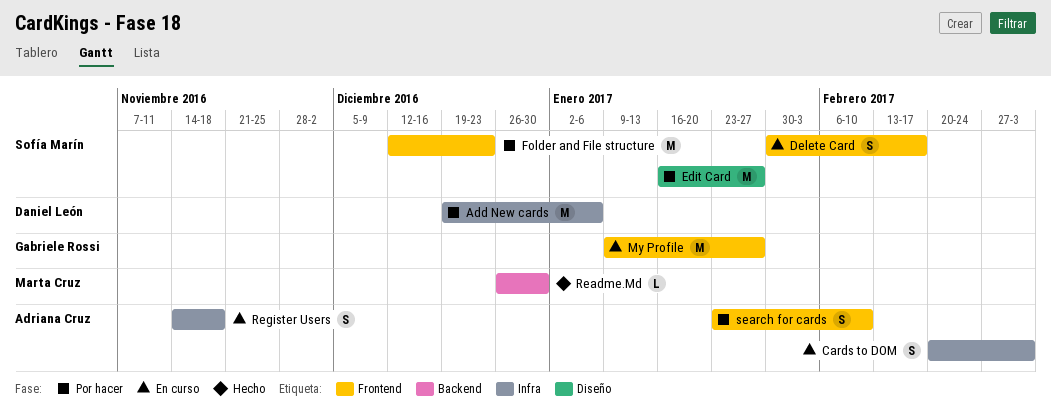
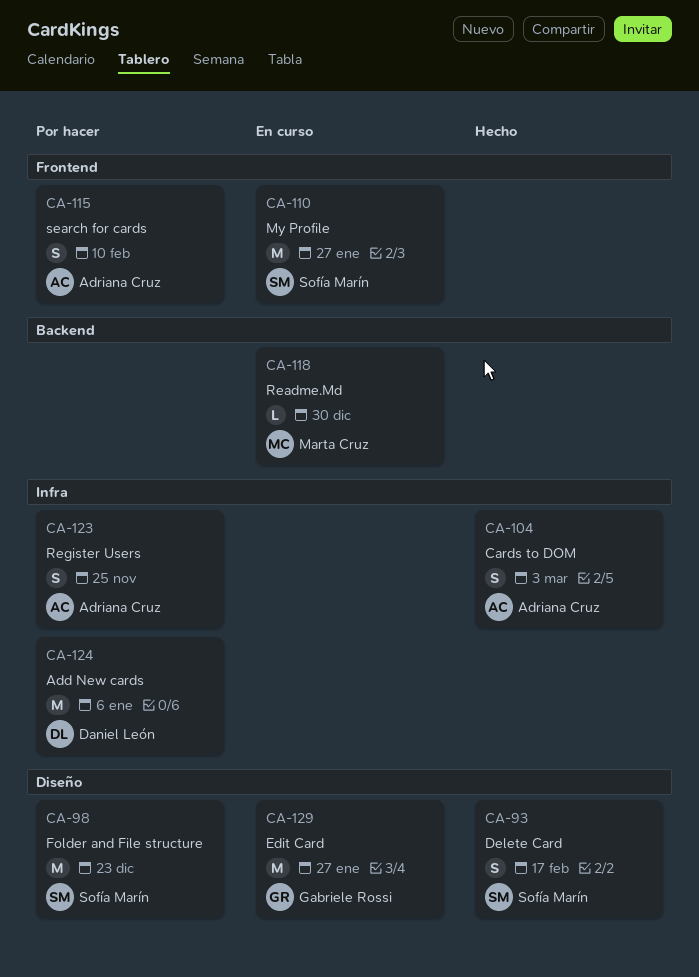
Cards to DOM, status: En curso -> Hecho
Delete Card, status: En curso -> Hecho
Delete Card, label: Frontend -> Diseño
Edit Card, status: Por hacer -> En curso
Edit Card, owner: Sofía Marín -> Gabriele Rossi
Folder and File structure, label: Frontend -> Diseño
My Profile, owner: Gabriele Rossi -> Sofía Marín
Readme.Md, status: Hecho -> En curso
Register Users, status: En curso -> Por hacer
Register Users, due: Nov 18 -> Nov 25

